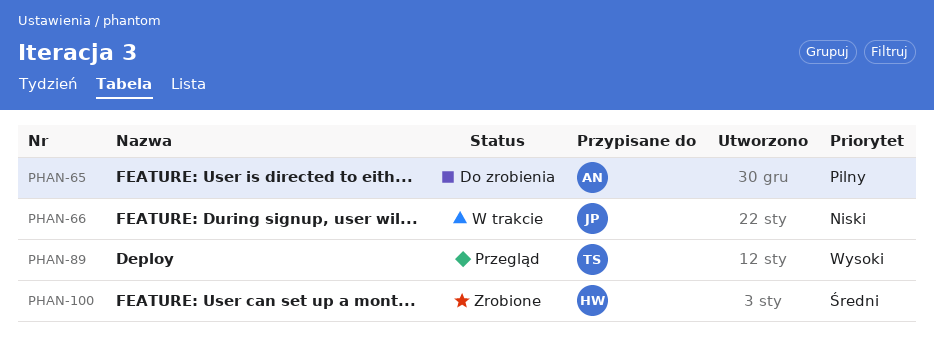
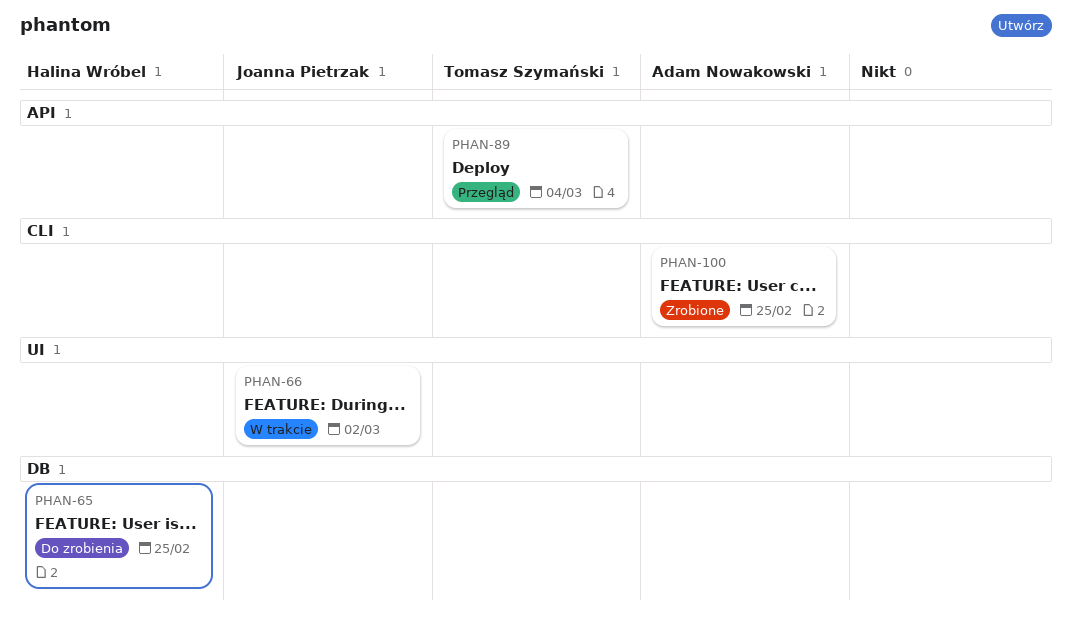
PHAN-65, owner: Adam Nowakowski -> Halina Wróbel
PHAN-100, owner: Halina Wróbel -> Adam Nowakowski

